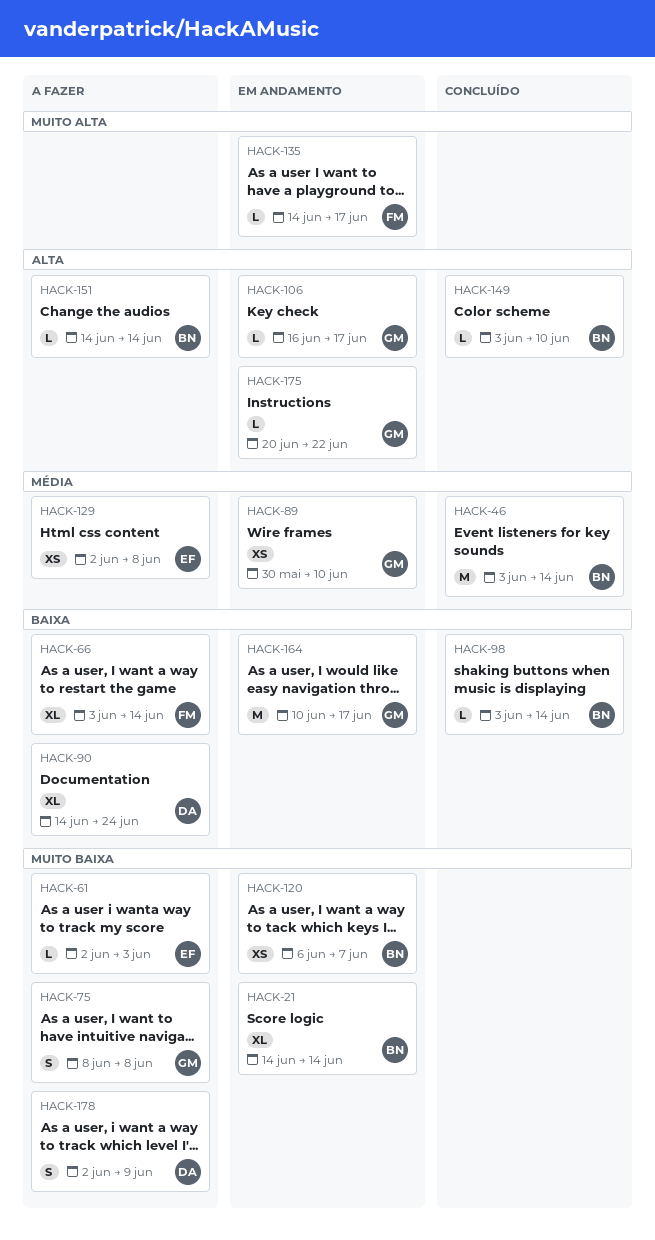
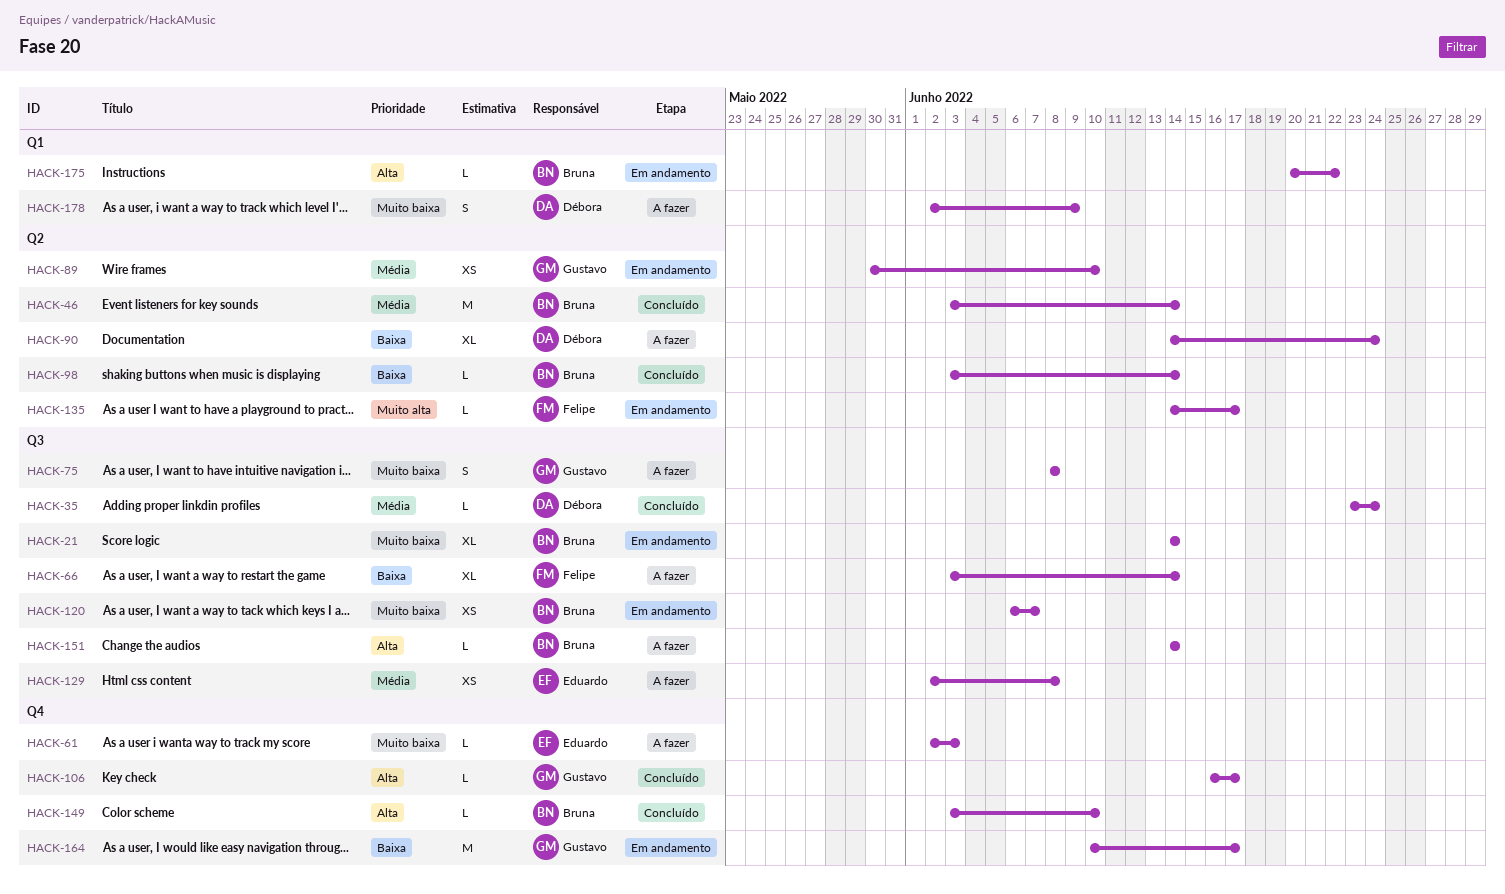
HACK-35: none -> present
HACK-106, status: Em andamento -> Concluído
HACK-175, owner: Gustavo -> Bruna

